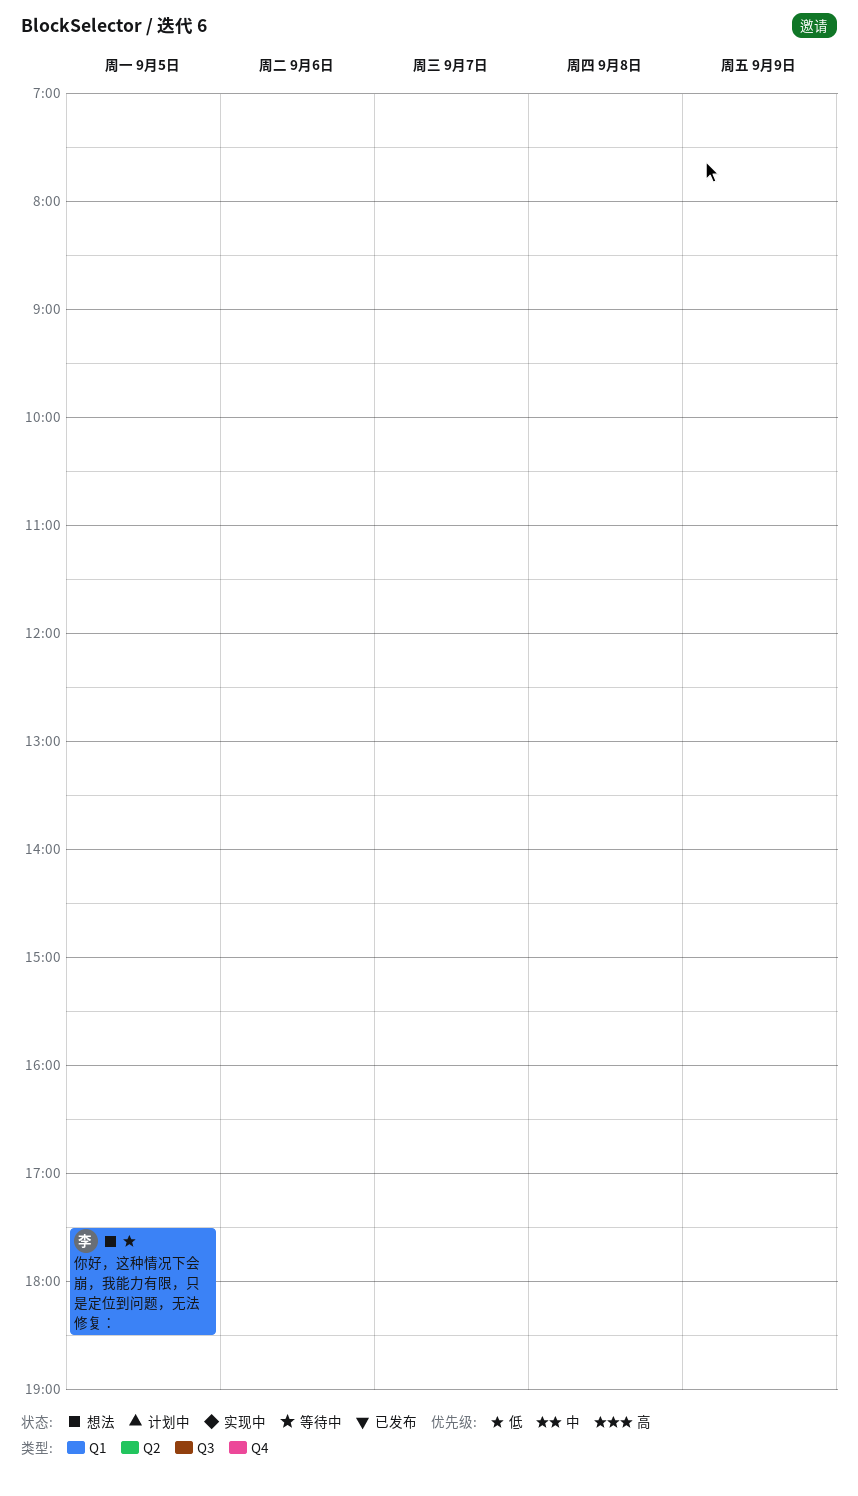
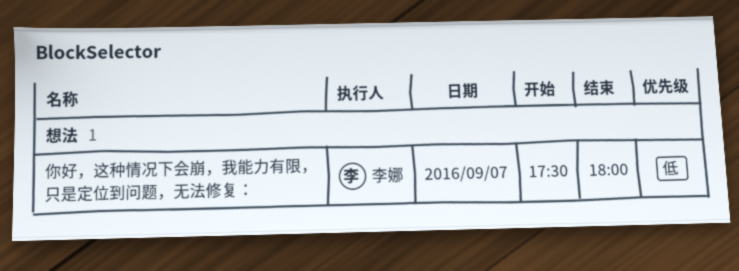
你好，这种情况下会崩，我能力有限，只是定位到问题，无法修复：, day: Sep 5 -> Sep 7
你好，这种情况下会崩，我能力有限，只是定位到问题，无法修复：, ends: 18:30 -> 18:00

